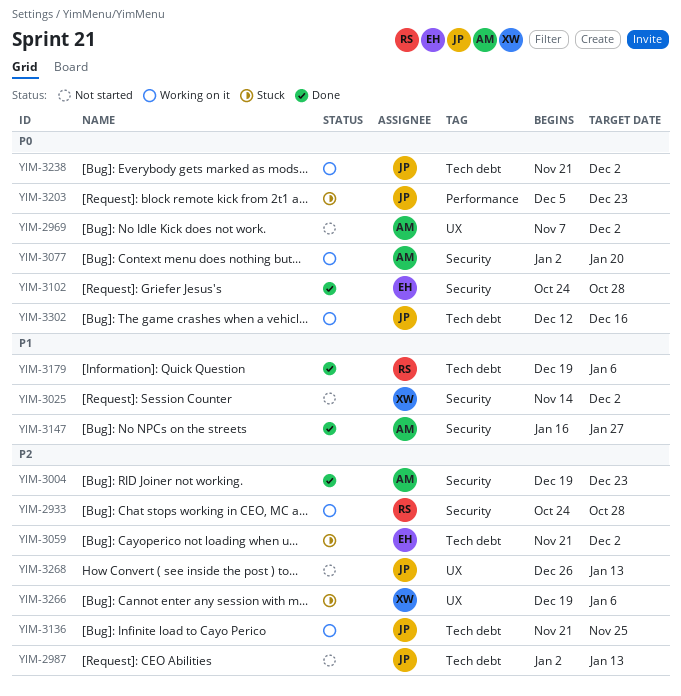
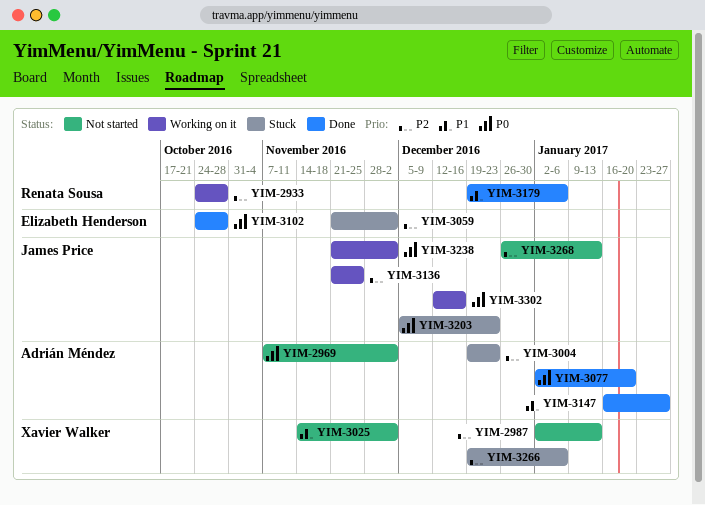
YIM-2987, owner: James Price -> Xavier Walker
YIM-3004, status: Done -> Stuck
YIM-3077, status: Working on it -> Done

